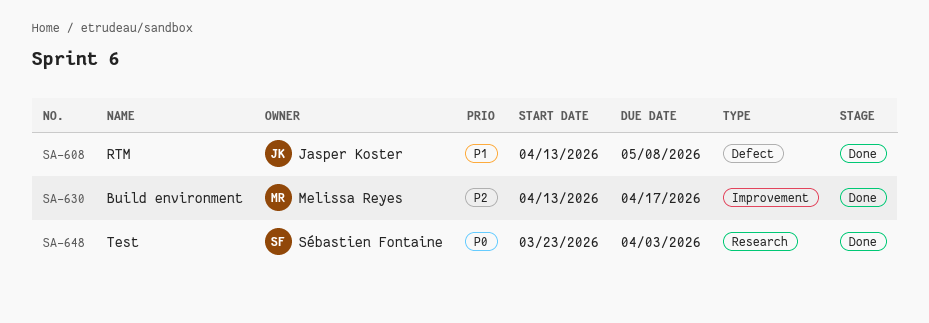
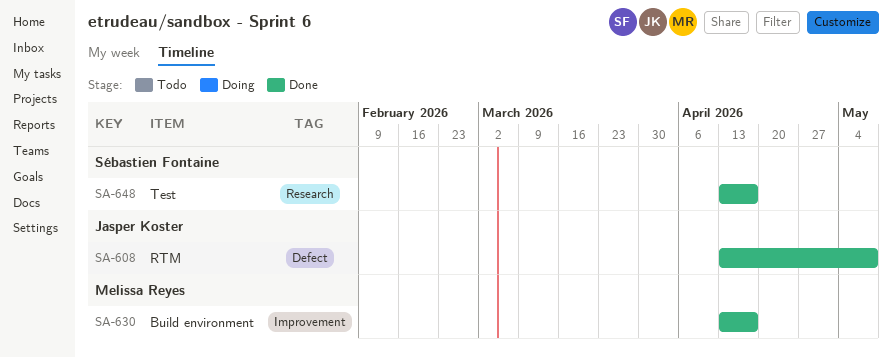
SA-648, start: Mar 23 -> Apr 13
SA-648, due: Apr 3 -> Apr 17

